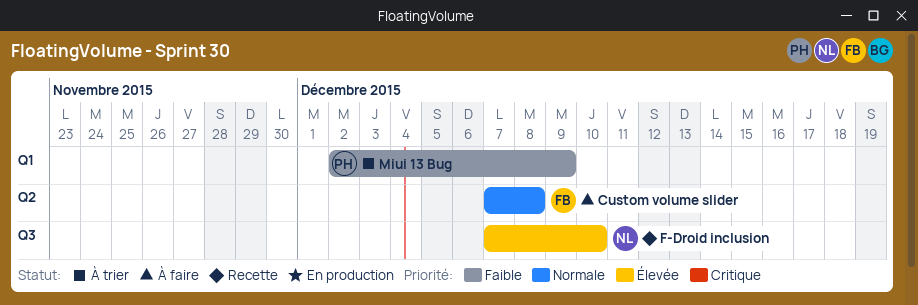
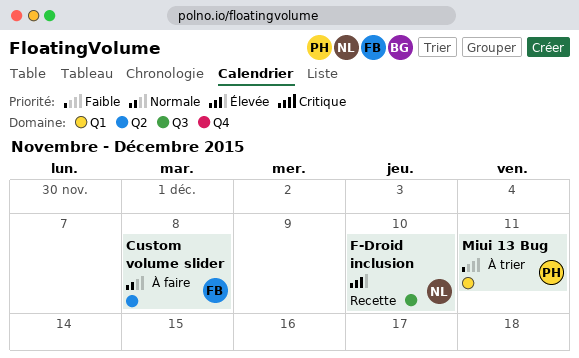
Miui 13 Bug, due: Dec 9 -> Dec 11

